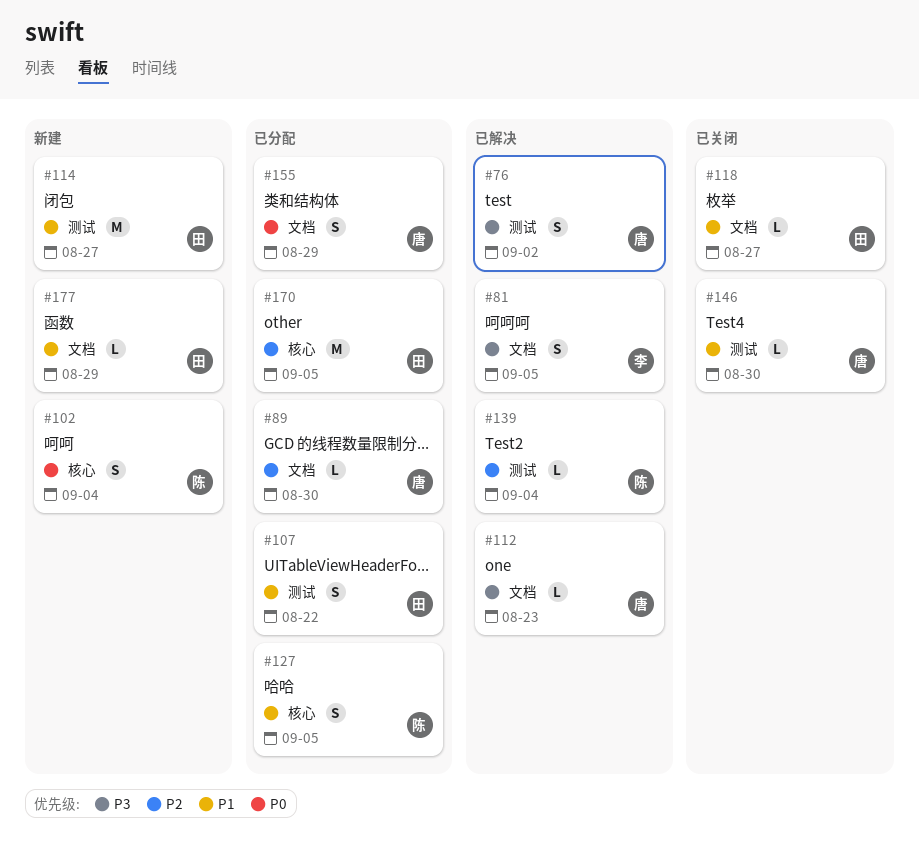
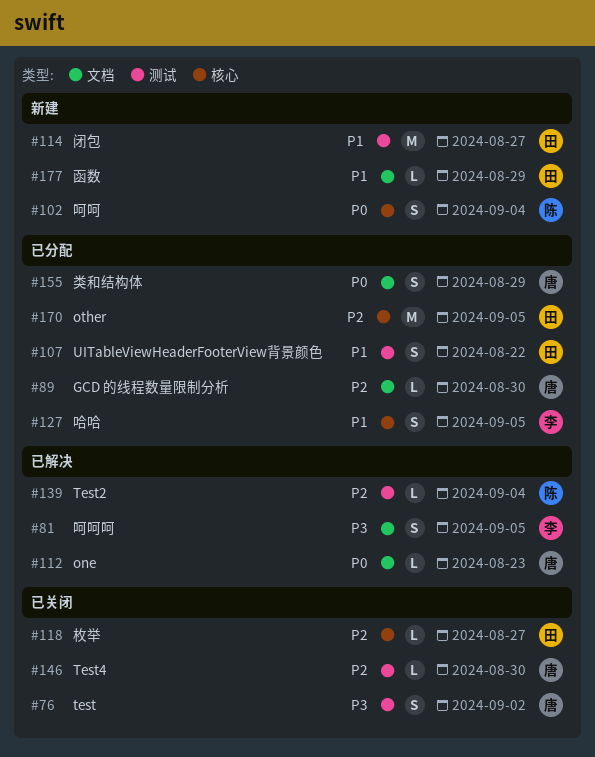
#76, status: 已解决 -> 已关闭
#112, priority: P3 -> P0
#118, priority: P1 -> P2
#118, label: 文档 -> 核心
#127, owner: 陈 -> 李
#146, priority: P1 -> P2

